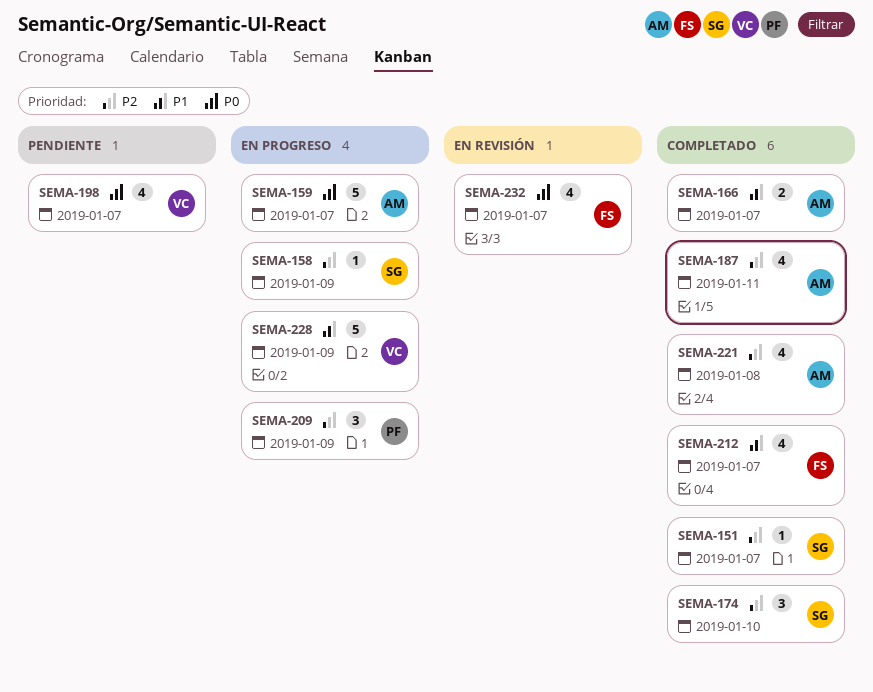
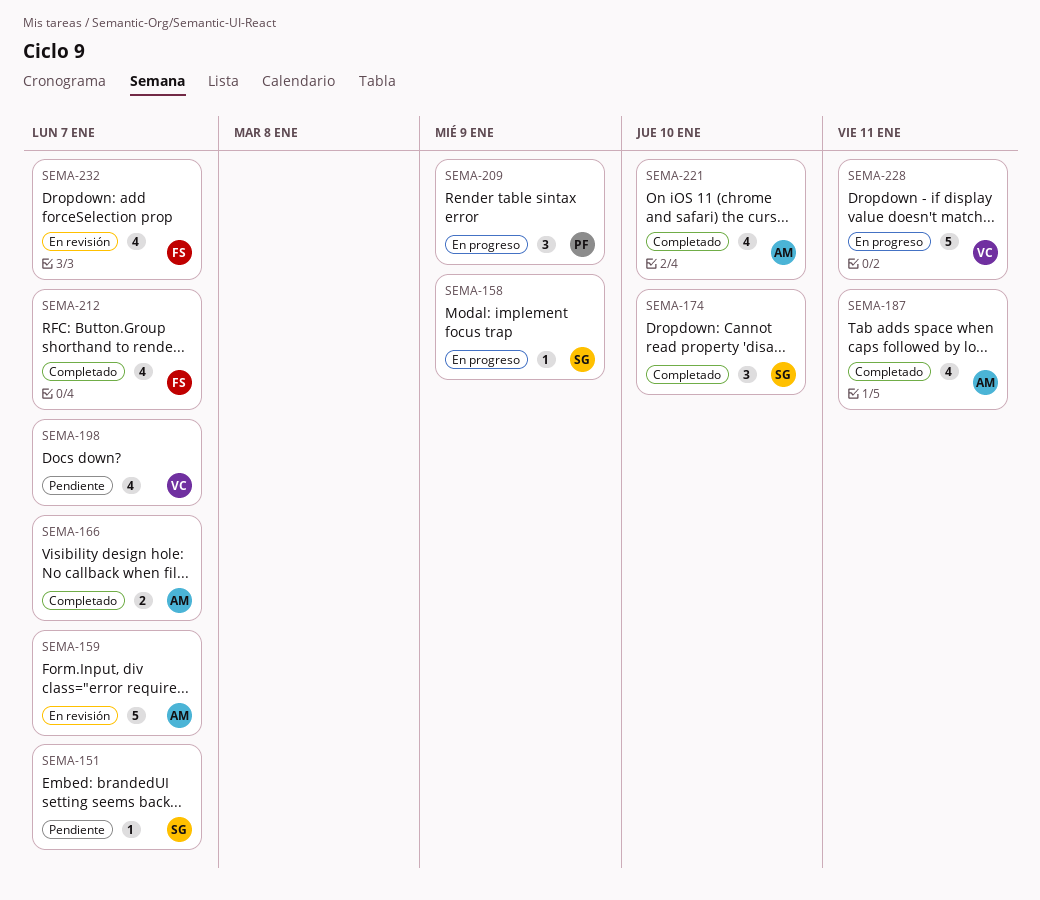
SEMA-151, status: Completado -> Pendiente
SEMA-159, status: En progreso -> En revisión
SEMA-221, due: Jan 8 -> Jan 10
SEMA-228, due: Jan 9 -> Jan 11

